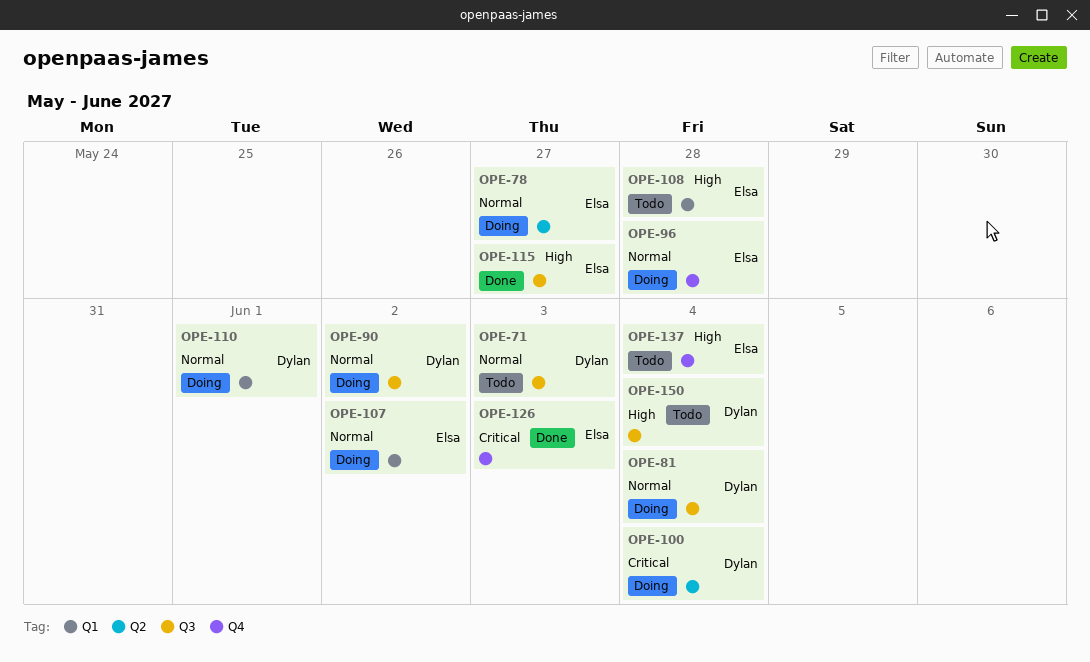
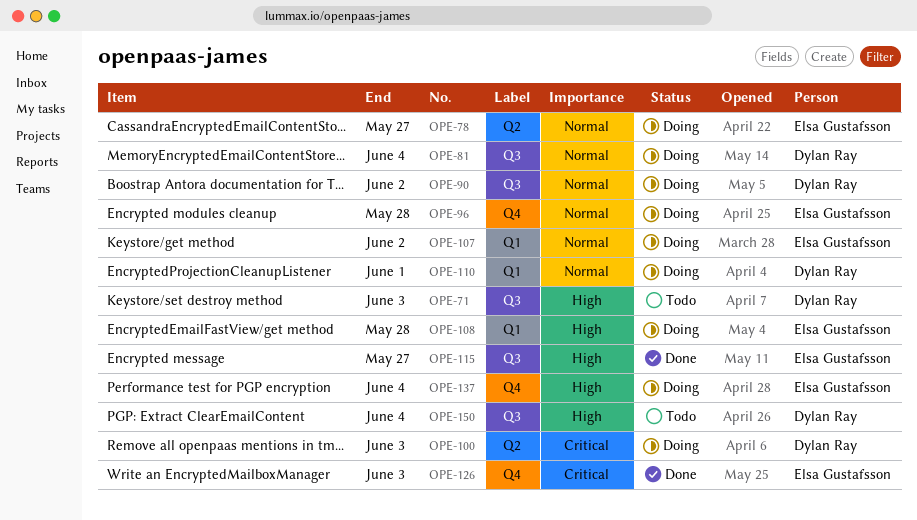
OPE-71, priority: Normal -> High
OPE-100, due: Jun 4 -> Jun 3
OPE-108, status: Todo -> Doing
OPE-137, status: Todo -> Doing

